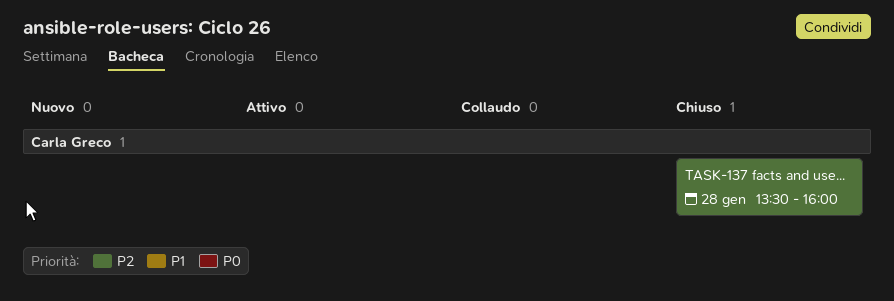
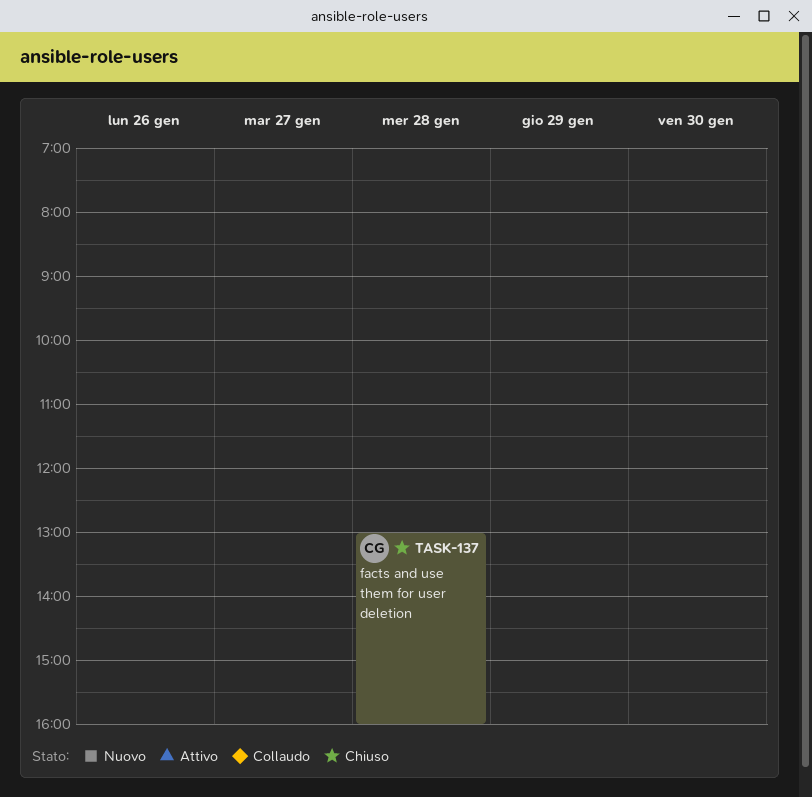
TASK-137, begins: 13:30 -> 13:00

